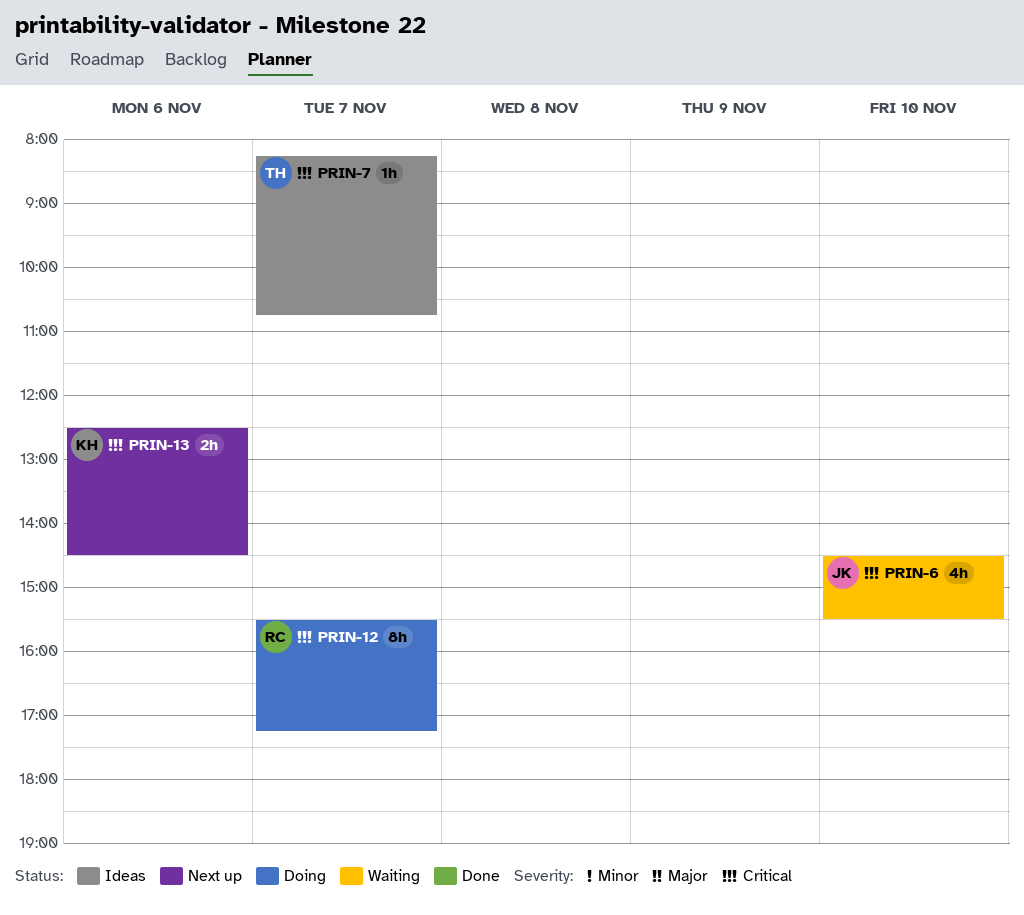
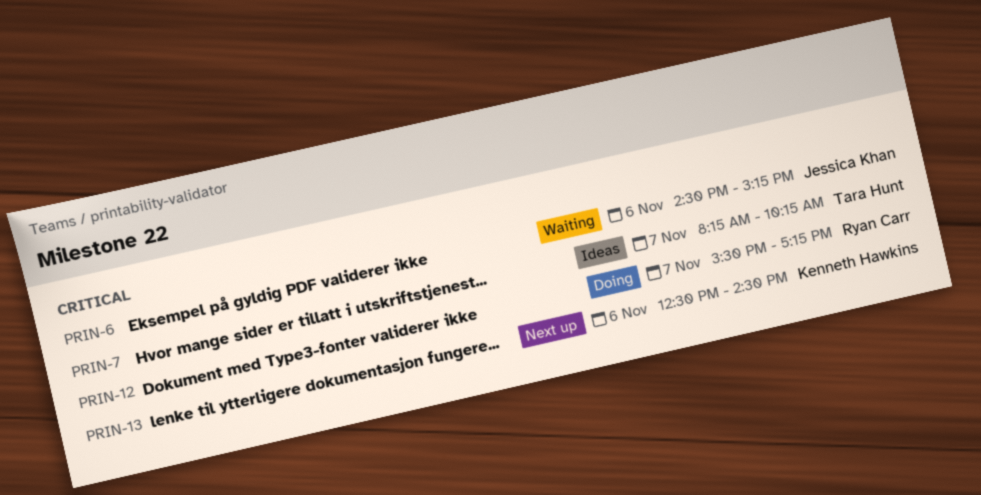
PRIN-6, day: Nov 10 -> Nov 6
PRIN-6, ends: 15:30 -> 15:15
PRIN-7, ends: 10:45 -> 10:15

